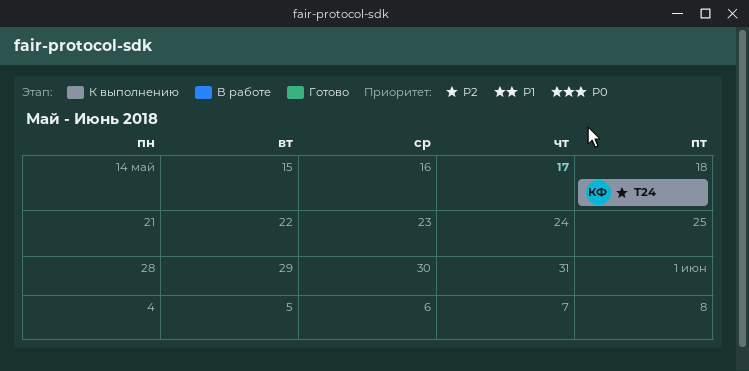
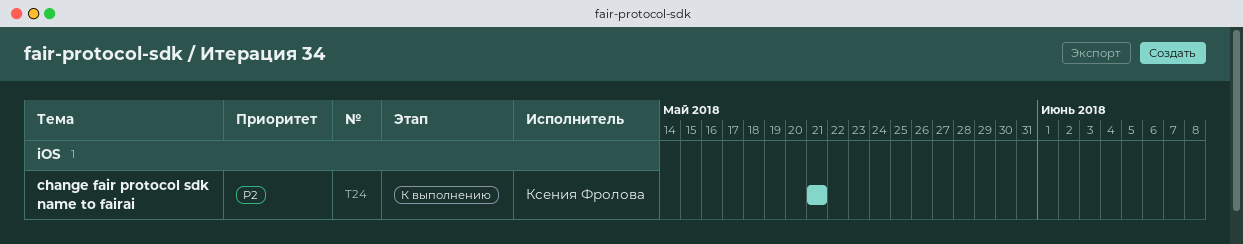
T24, start: May 18 -> May 21
T24, due: May 18 -> May 21

